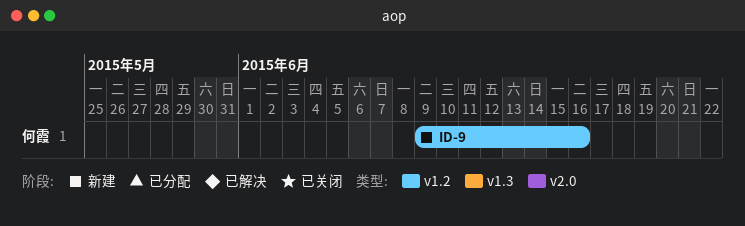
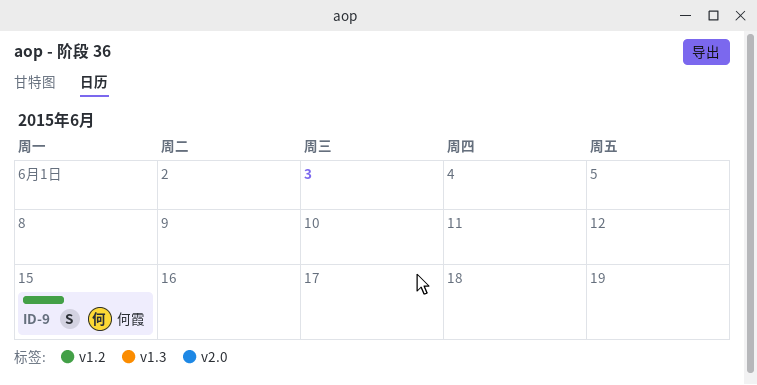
ID-9, due: Jun 16 -> Jun 15

